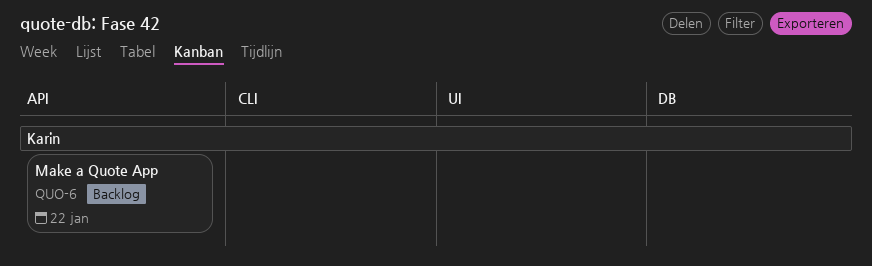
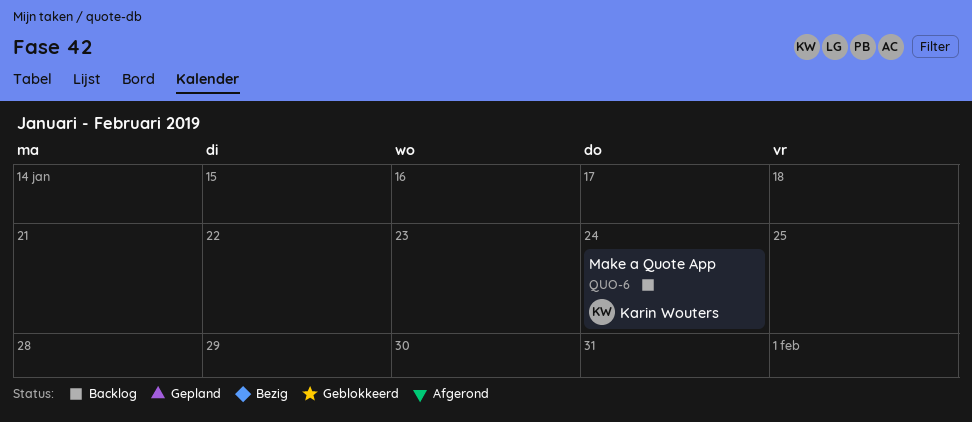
QUO-6, due: Jan 22 -> Jan 24

